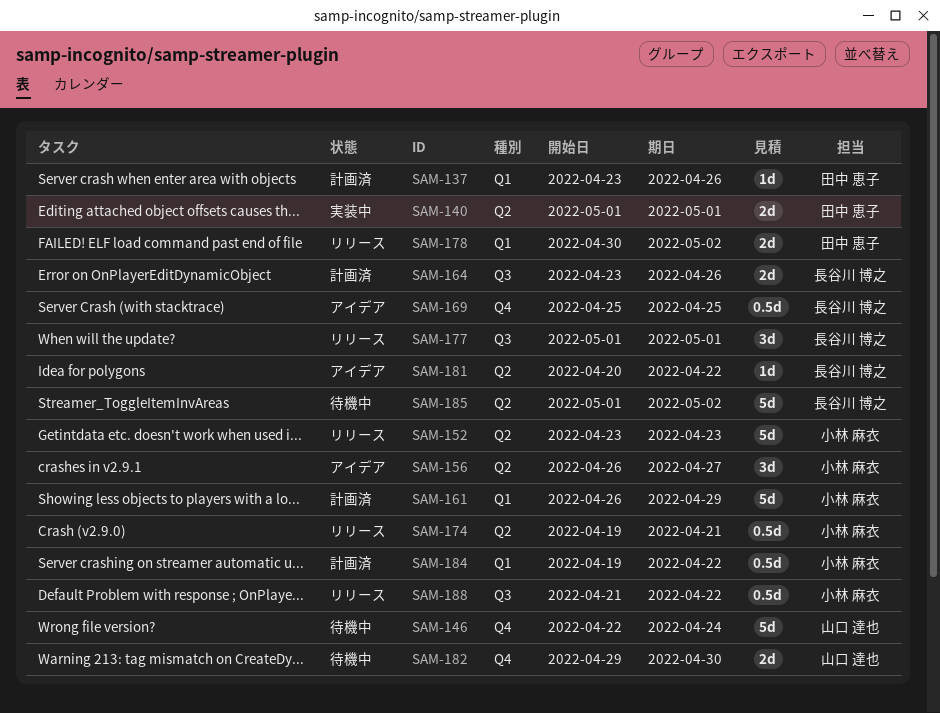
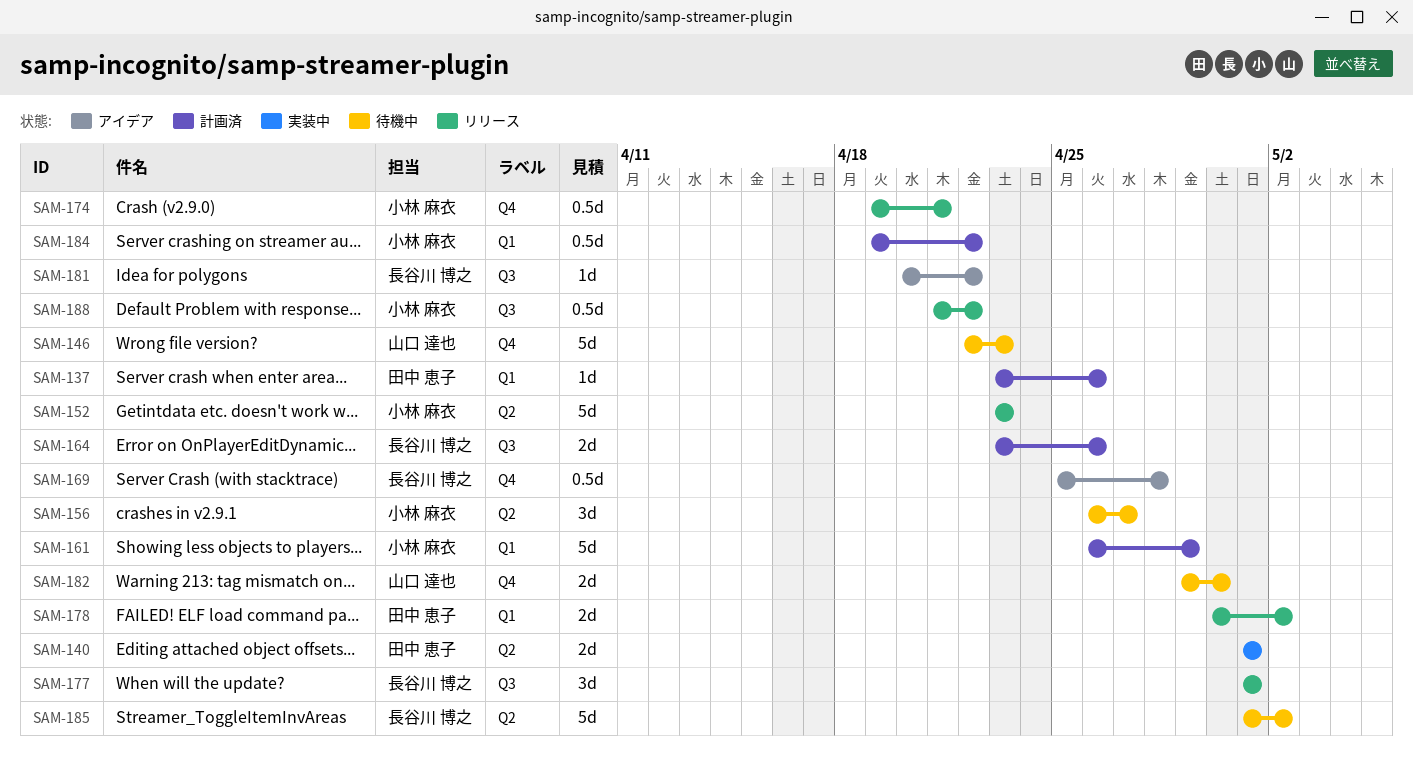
SAM-146, due: Apr 24 -> Apr 23
SAM-156, status: アイデア -> 待機中
SAM-169, due: Apr 25 -> Apr 28
SAM-174, label: Q2 -> Q4
SAM-181, label: Q2 -> Q3

